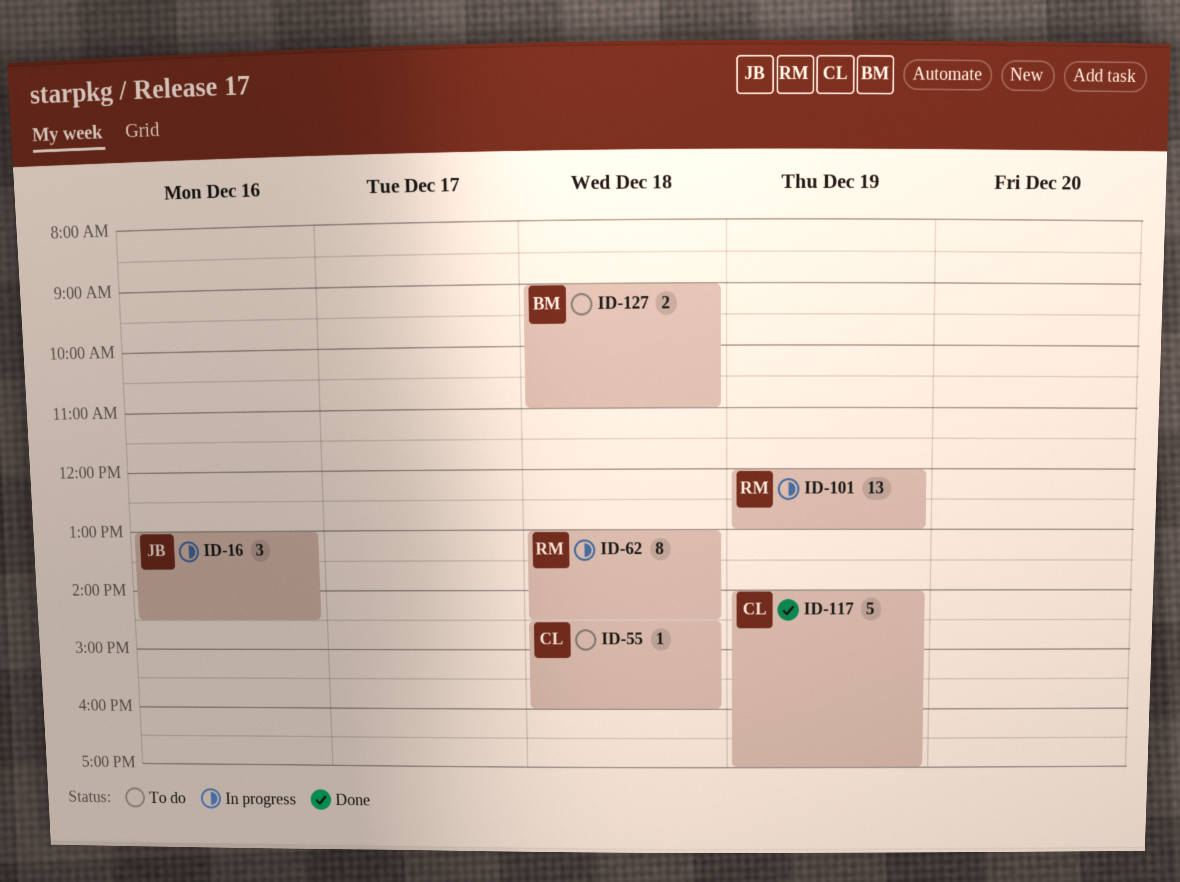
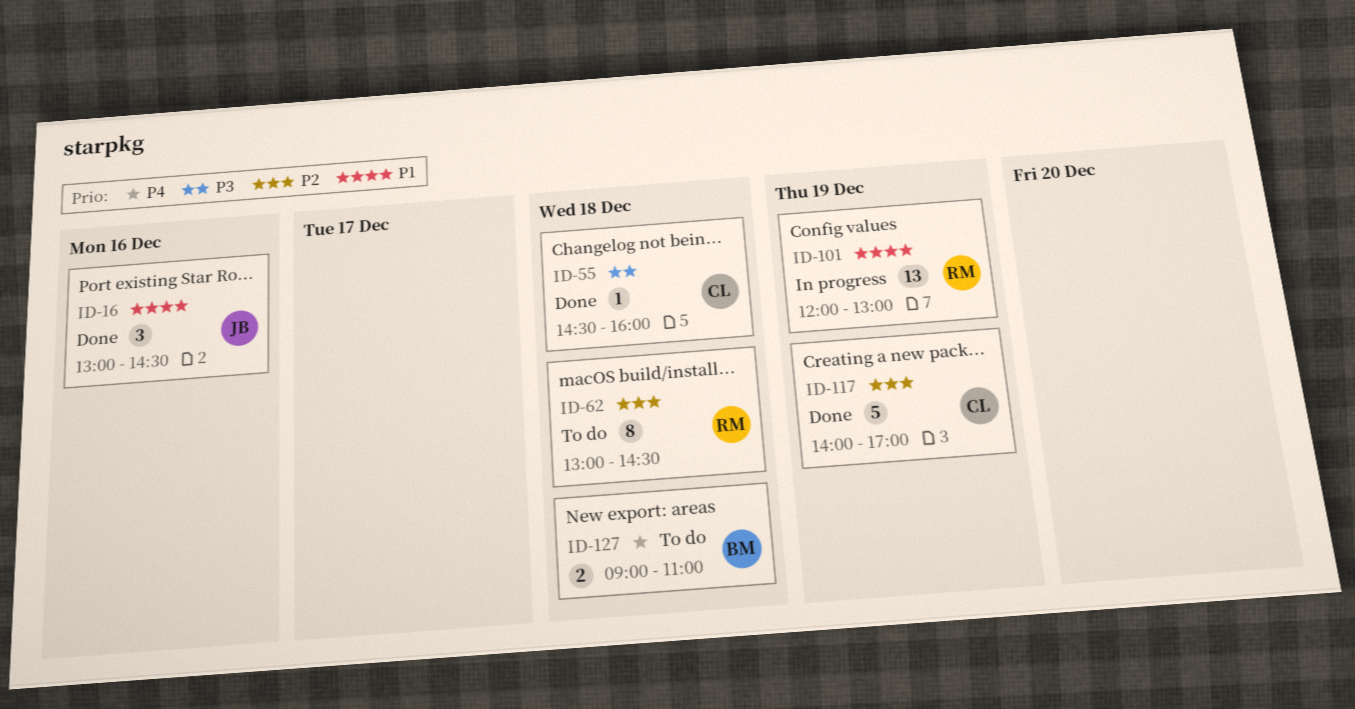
ID-16, status: In progress -> Done
ID-55, status: To do -> Done
ID-62, status: In progress -> To do

